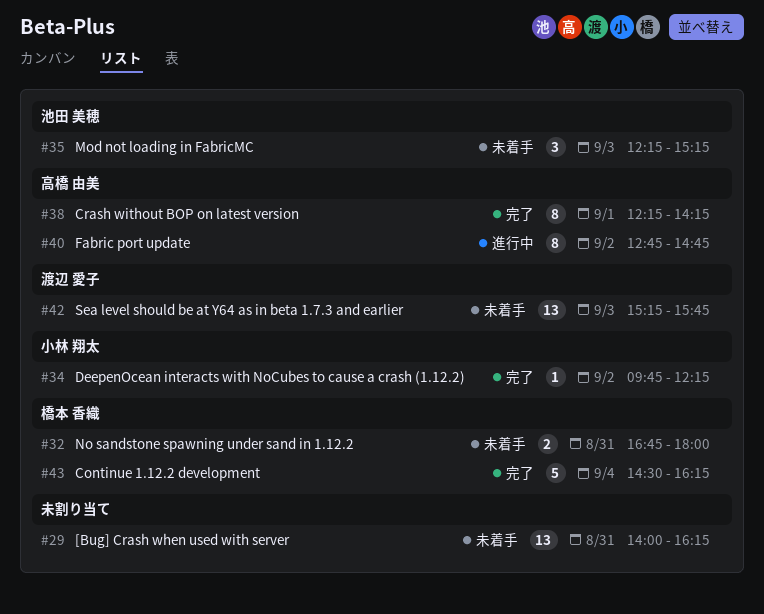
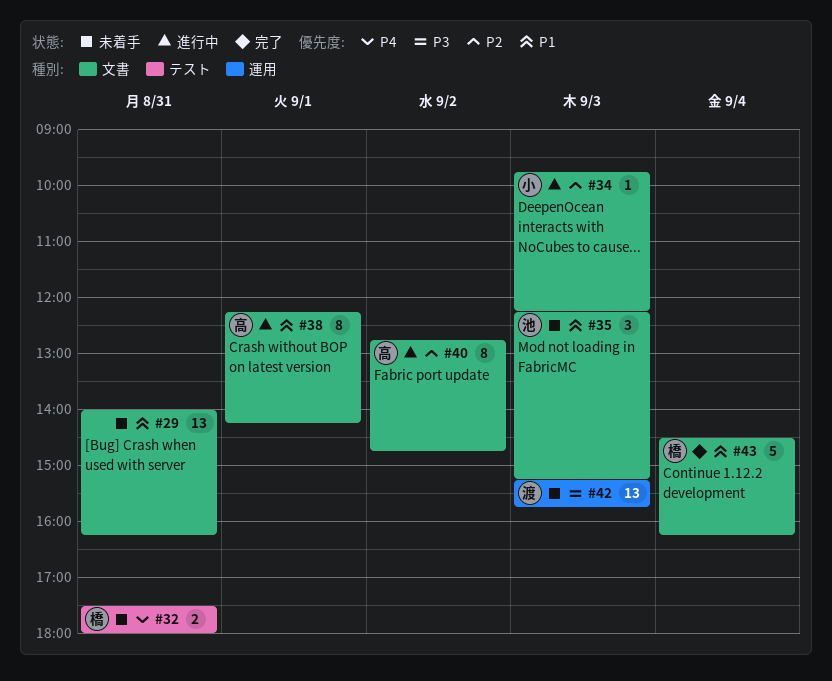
#32, begins: 16:45 -> 17:30
#34, status: 完了 -> 進行中
#34, day: Sep 2 -> Sep 3
#38, status: 完了 -> 進行中

